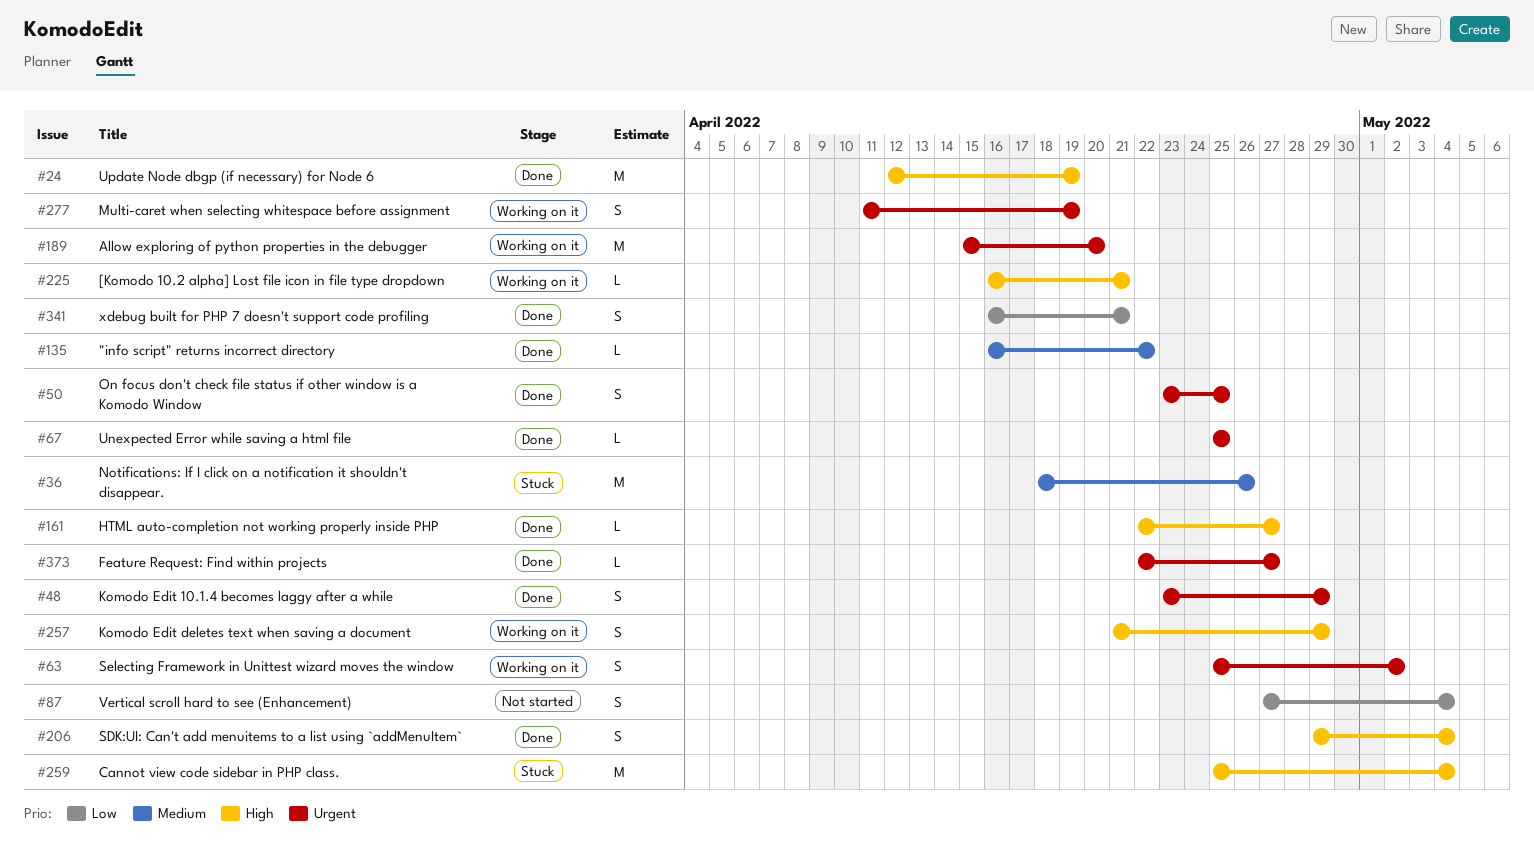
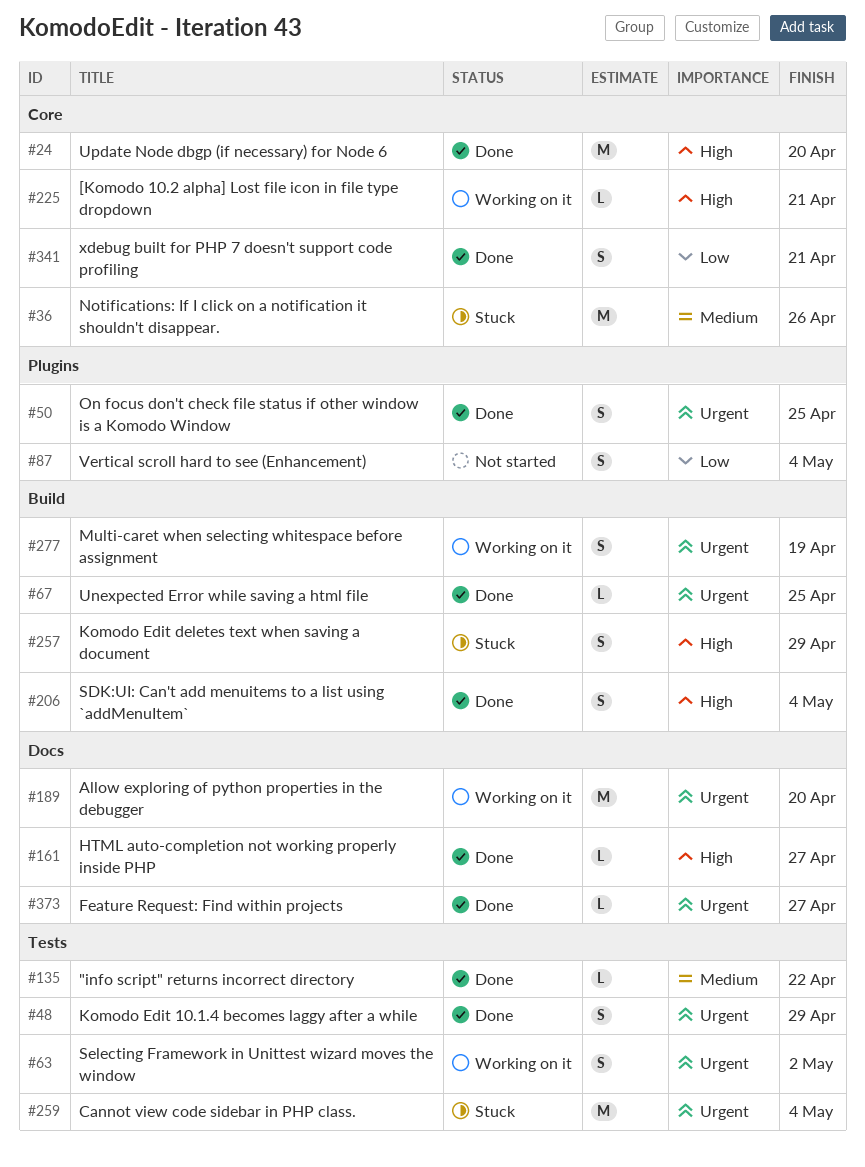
#24, due: Apr 19 -> Apr 20
#257, status: Working on it -> Stuck
#259, priority: High -> Urgent

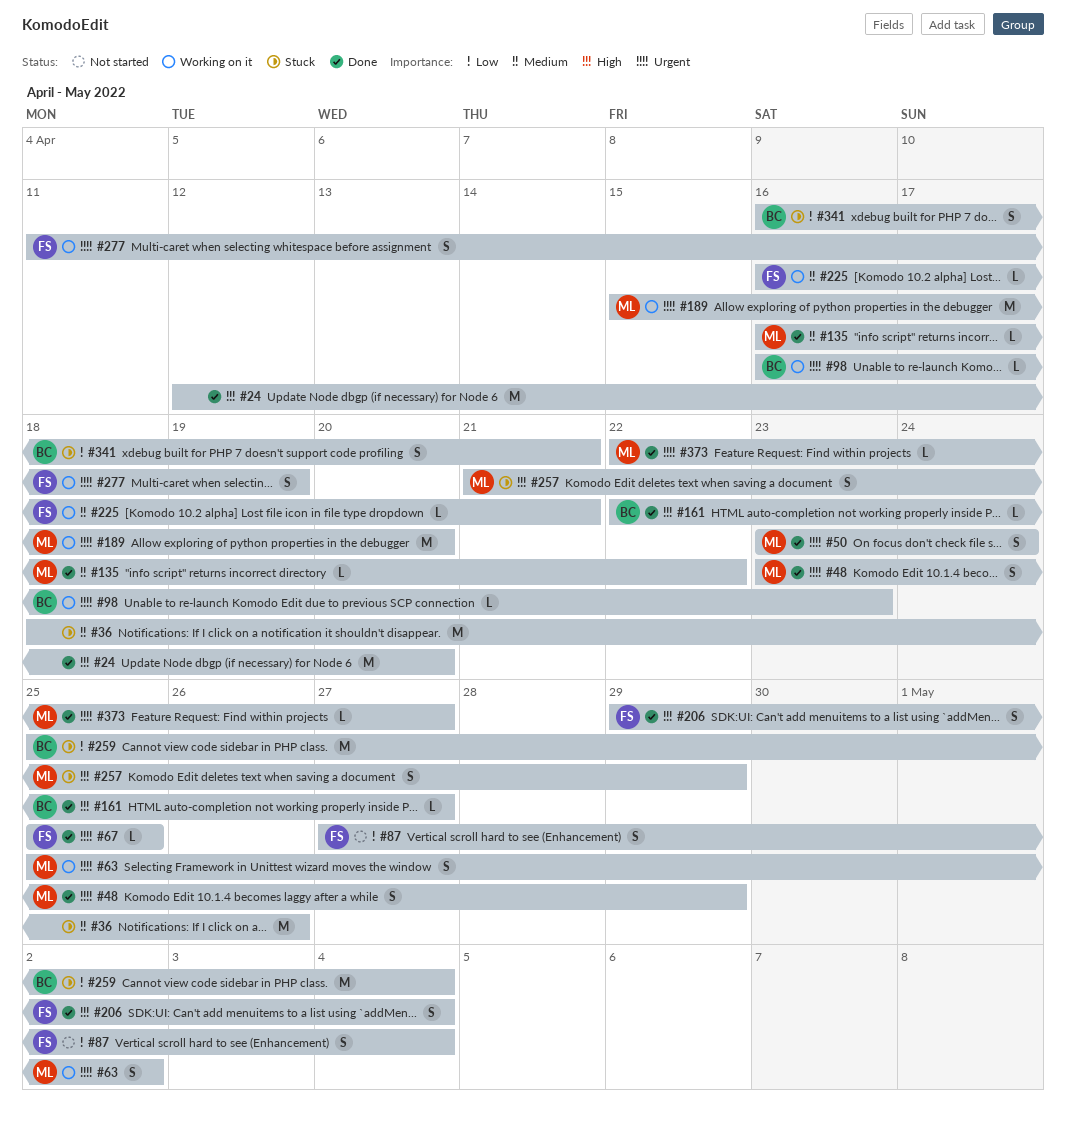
#50, due: Apr 25 -> Apr 24
#98: none -> present
#225, priority: High -> Medium
#259, priority: Urgent -> Low
#341, status: Done -> Stuck

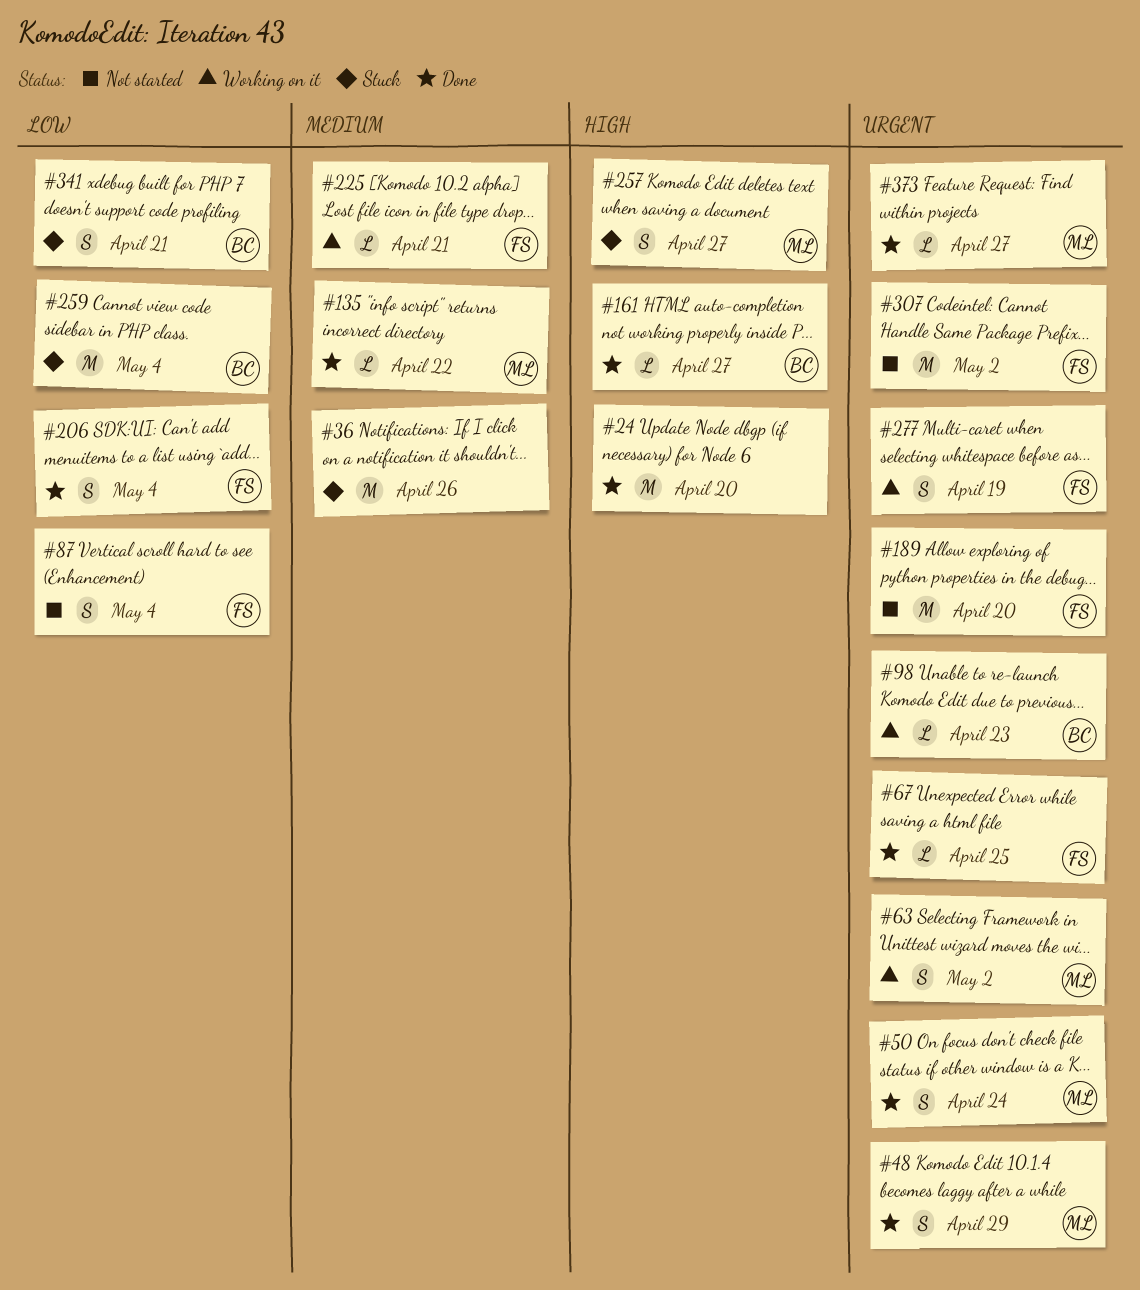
#189, status: Working on it -> Not started
#189, owner: ML -> FS
#206, priority: High -> Low
#257, due: Apr 29 -> Apr 27
#307: none -> present

